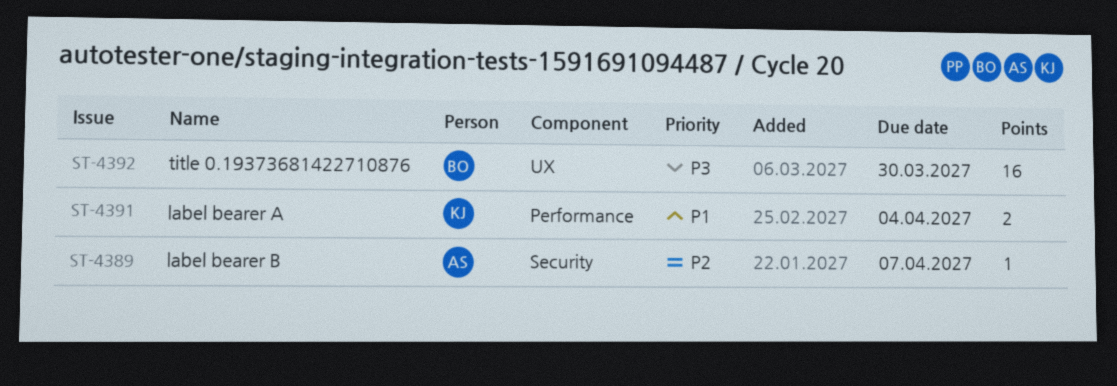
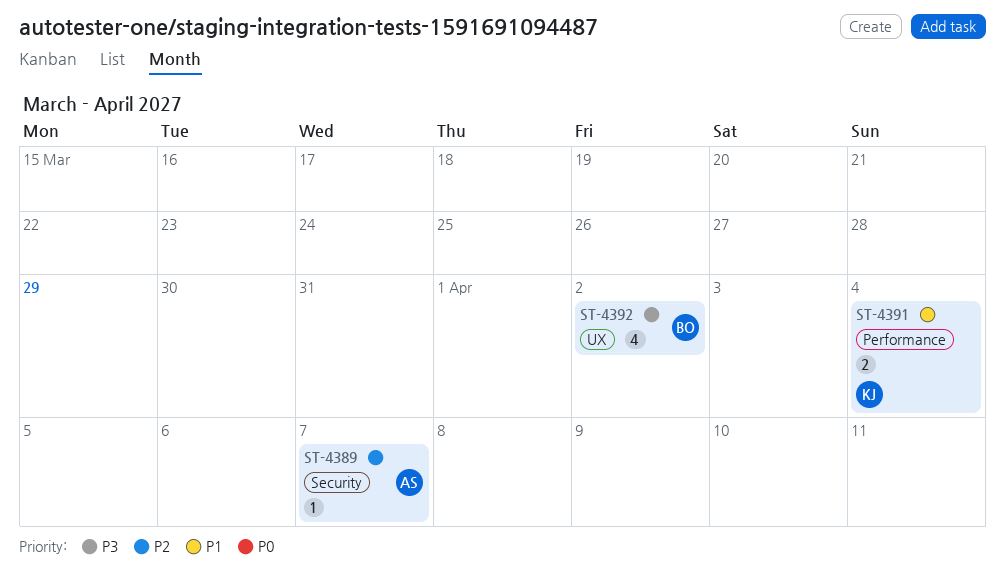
ST-4392, estimate: 16 -> 4
ST-4392, due: Mar 30 -> Apr 2

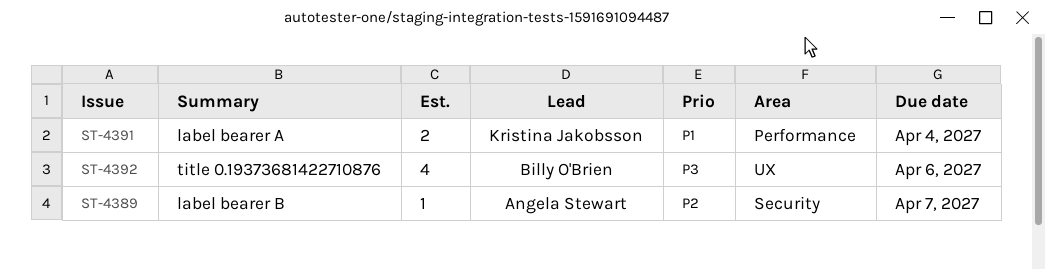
ST-4392, due: Apr 2 -> Apr 6

